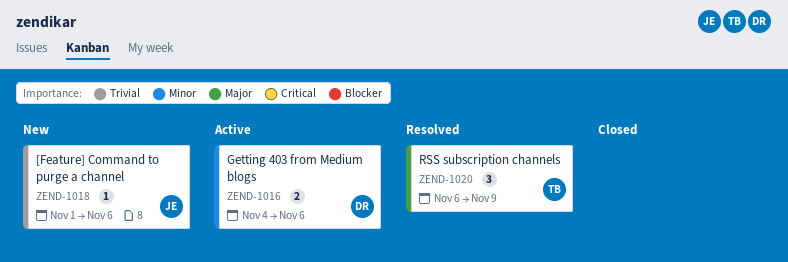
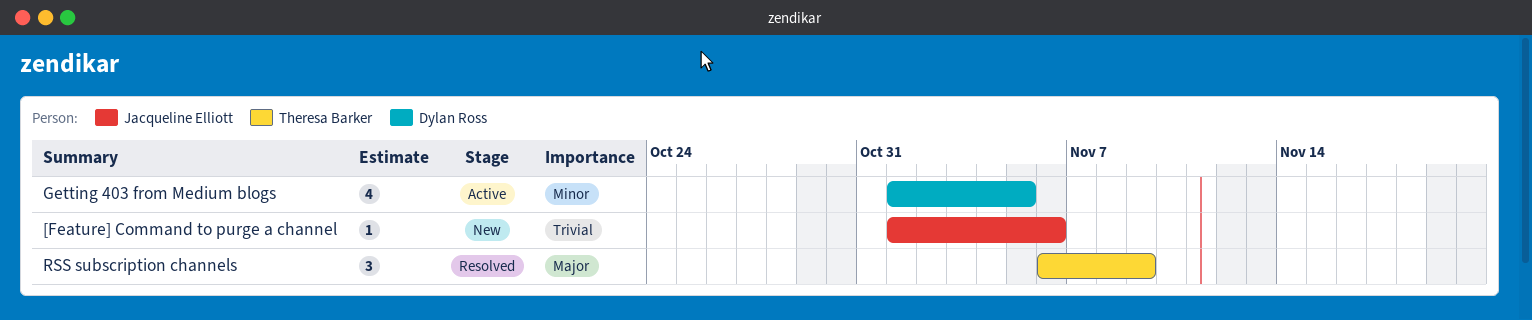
Getting 403 from Medium blogs, estimate: 2 -> 4
Getting 403 from Medium blogs, start: Nov 4 -> Nov 1
Getting 403 from Medium blogs, due: Nov 6 -> Nov 5

